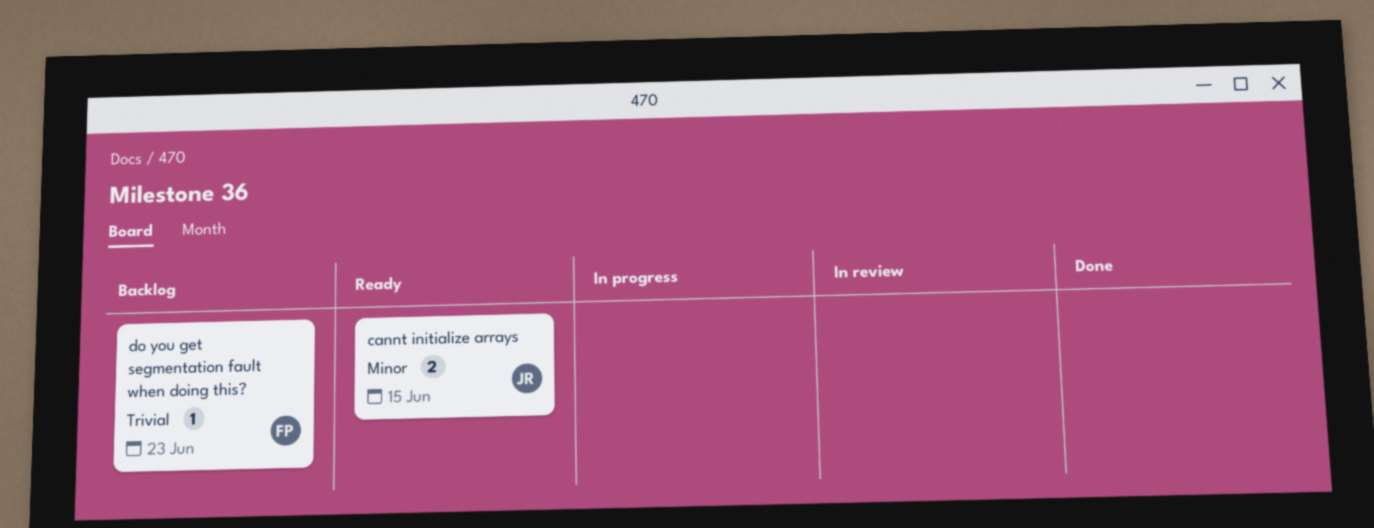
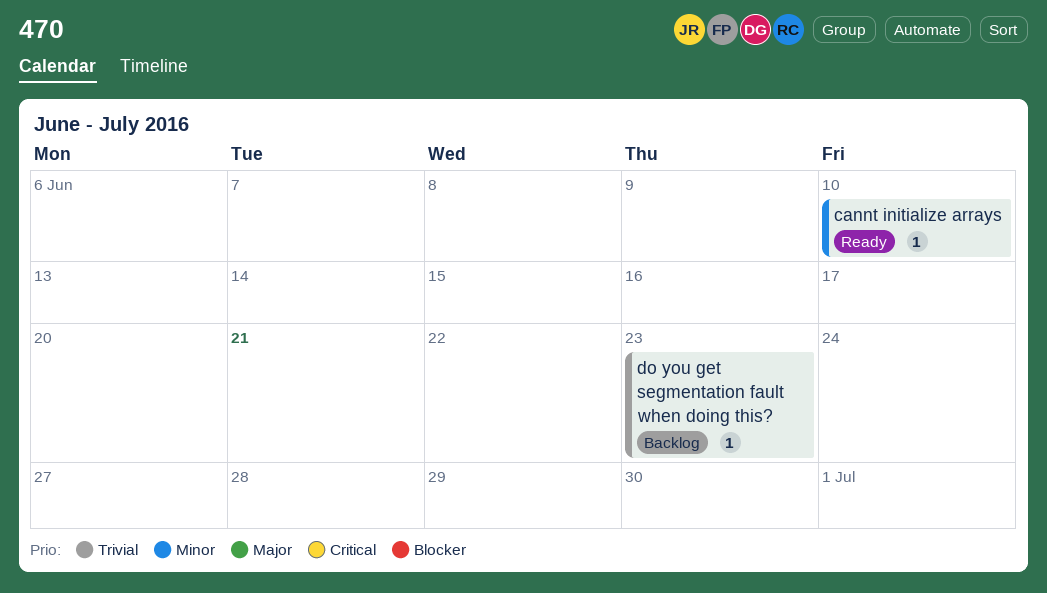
cannt initialize arrays, estimate: 2 -> 1
cannt initialize arrays, due: Jun 15 -> Jun 10

